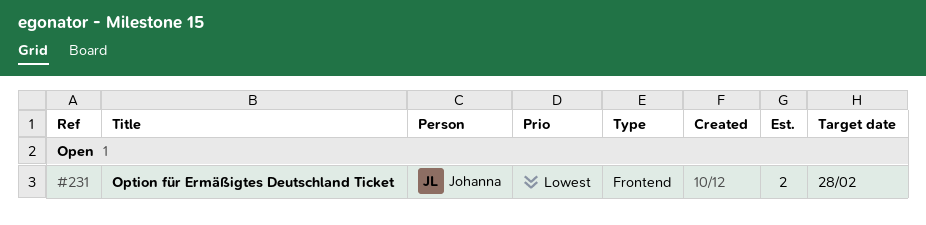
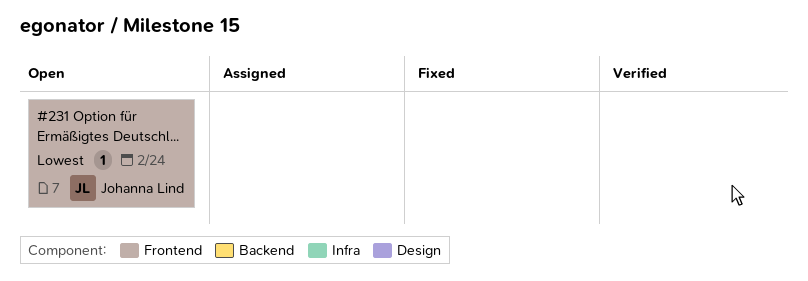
#231, estimate: 2 -> 1
#231, due: Feb 28 -> Feb 24

